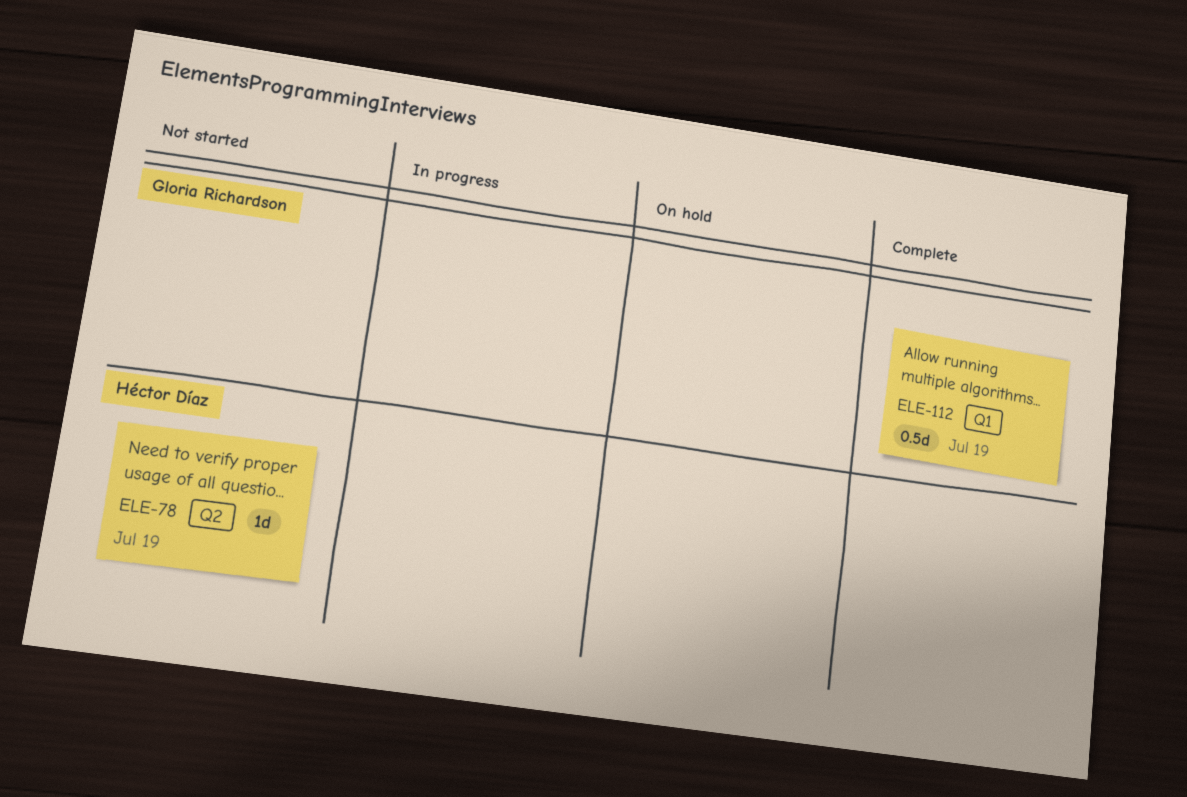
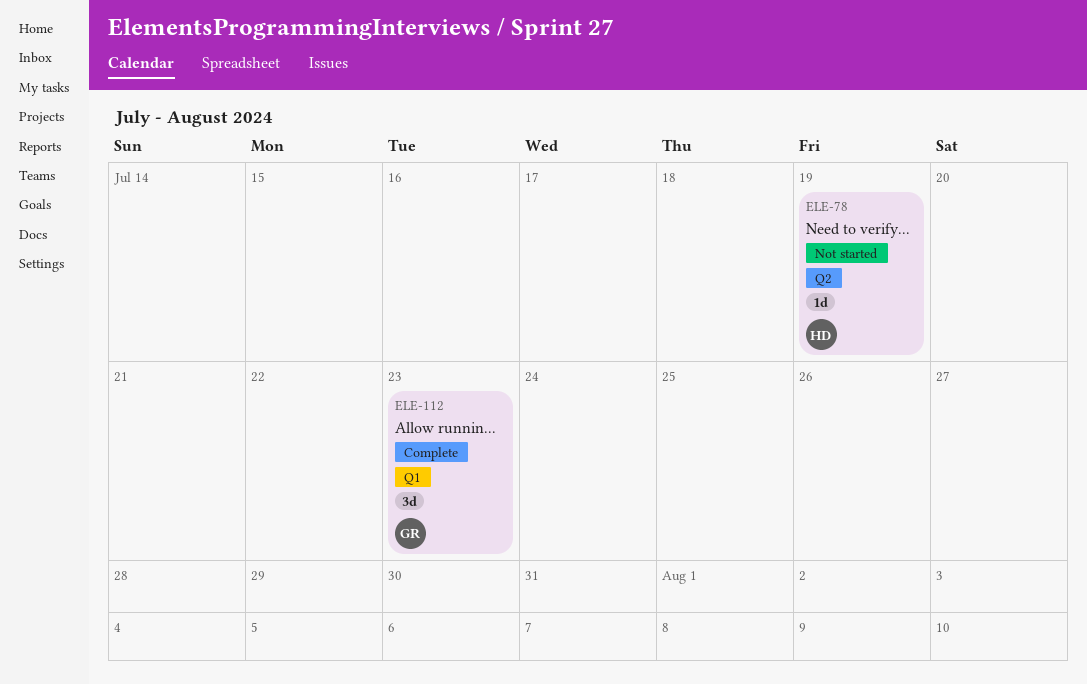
ELE-112, estimate: 0.5d -> 3d
ELE-112, due: Jul 19 -> Jul 23

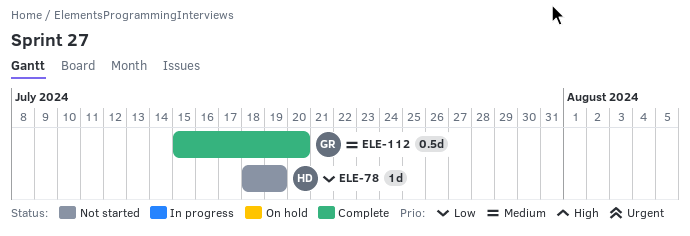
ELE-112, estimate: 3d -> 0.5d
ELE-112, due: Jul 23 -> Jul 20

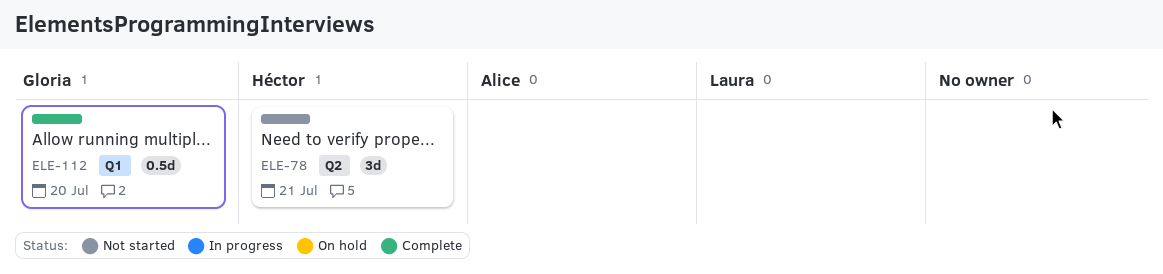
ELE-78, estimate: 1d -> 3d
ELE-78, due: Jul 19 -> Jul 21

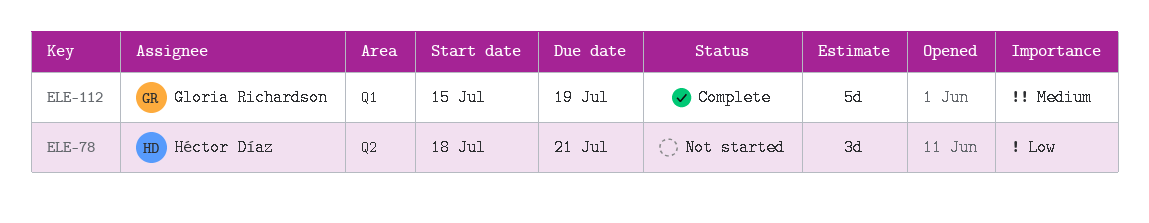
ELE-112, estimate: 0.5d -> 5d
ELE-112, due: Jul 20 -> Jul 19

